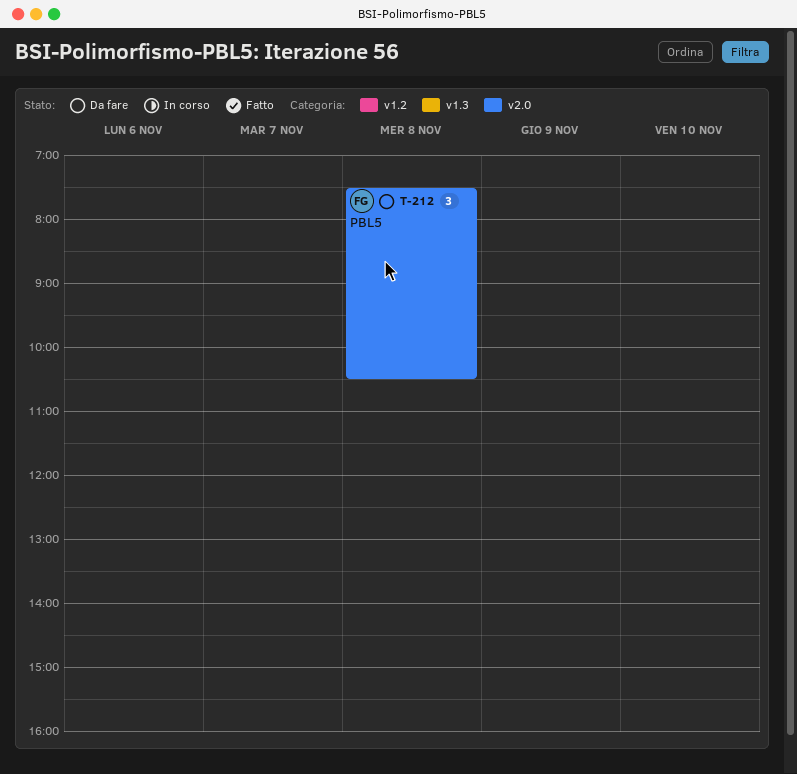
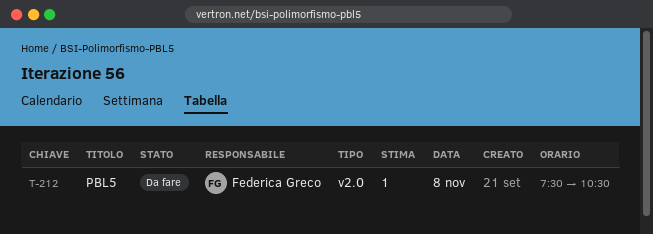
T-212, estimate: 3 -> 1

